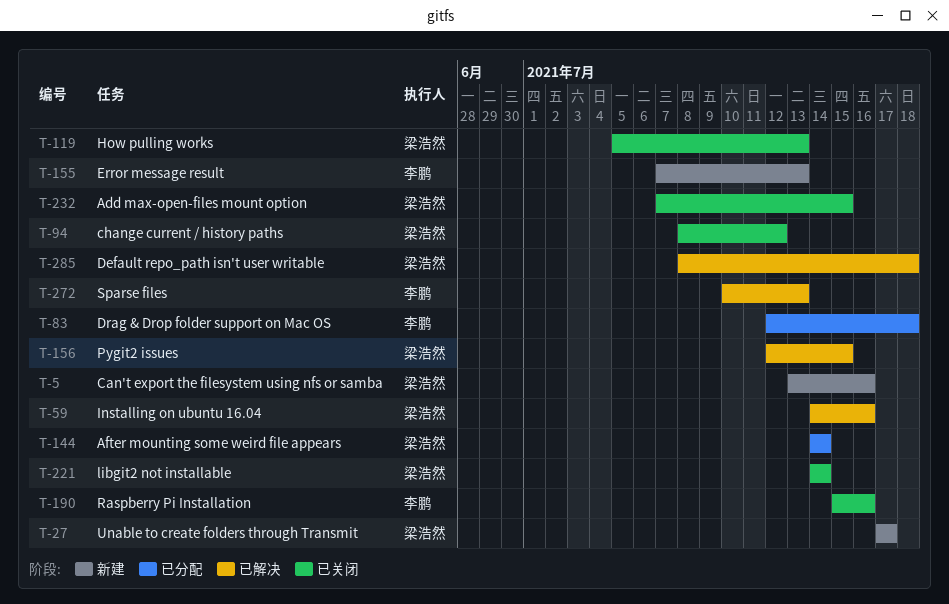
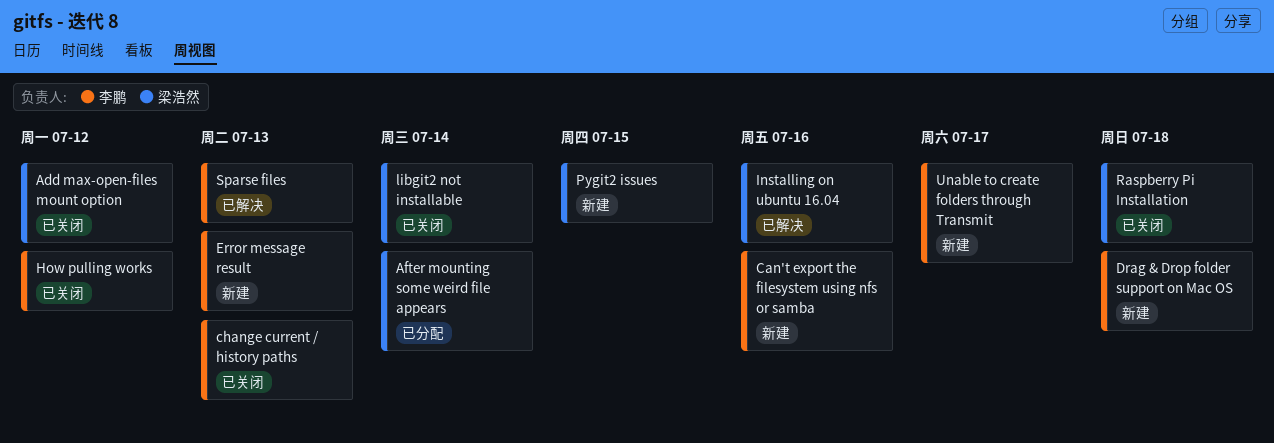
Add max-open-files mount option, due: Jul 15 -> Jul 12
Can't export the filesystem using nfs or samba, owner: 梁浩然 -> 李鹏
change current / history paths, owner: 梁浩然 -> 李鹏
change current / history paths, due: Jul 12 -> Jul 13
Default repo_path isn't user writable: present -> none
Drag & Drop folder support on Mac OS, status: 已分配 -> 新建
How pulling works, owner: 梁浩然 -> 李鹏
How pulling works, due: Jul 13 -> Jul 12
Pygit2 issues, status: 已解决 -> 新建
Raspberry Pi Installation, owner: 李鹏 -> 梁浩然
Raspberry Pi Installation, due: Jul 16 -> Jul 18
Unable to create folders through Transmit, owner: 梁浩然 -> 李鹏

